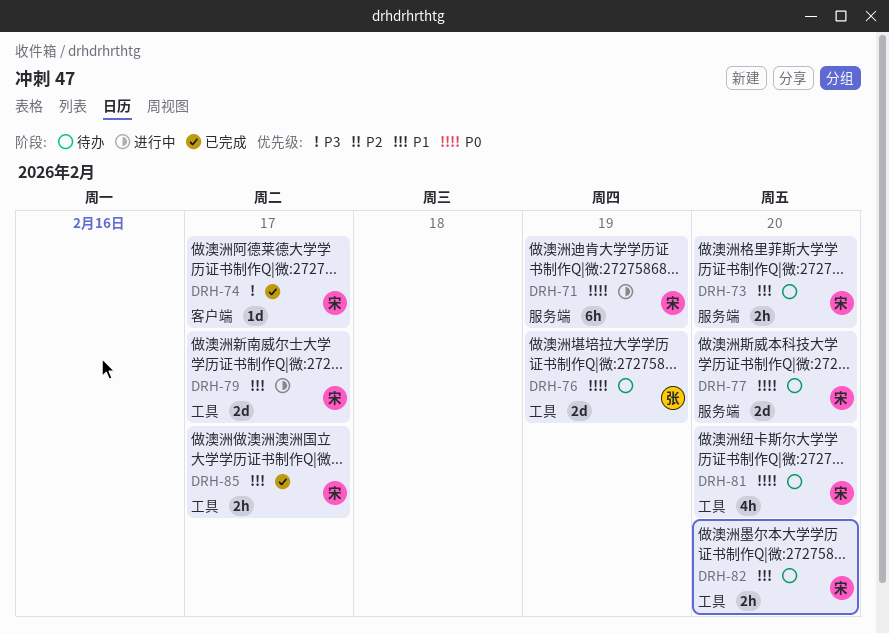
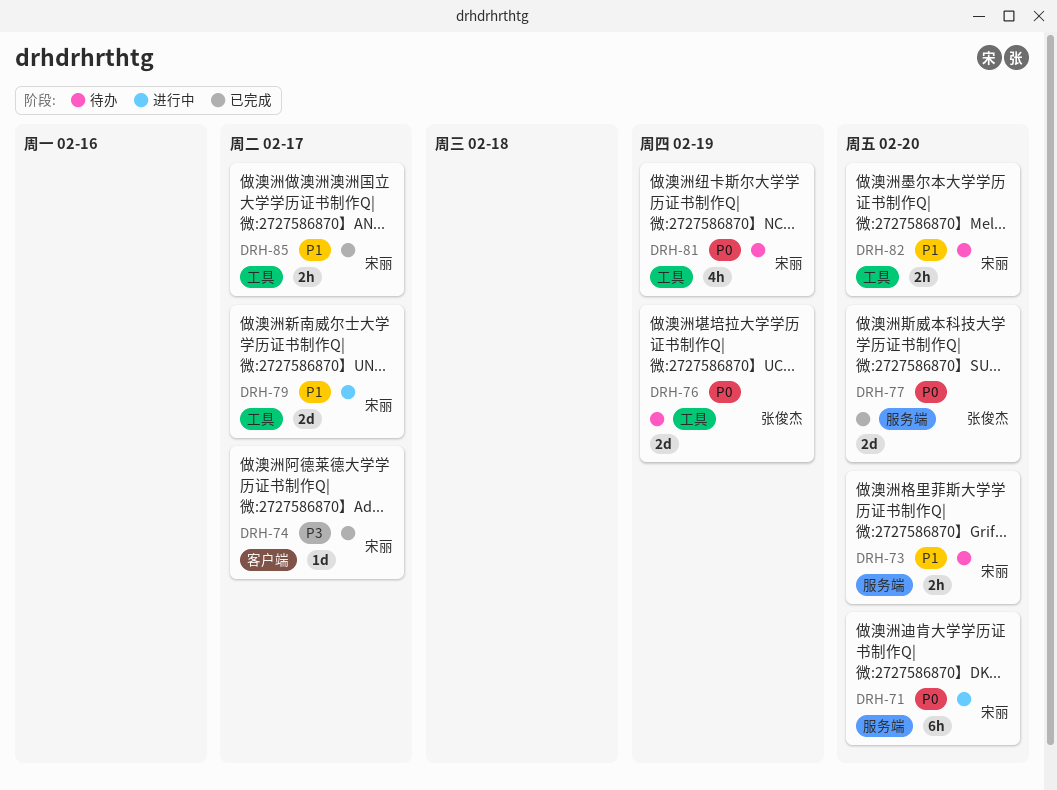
DRH-71, due: Feb 19 -> Feb 20
DRH-77, status: 待办 -> 已完成
DRH-77, owner: 宋丽 -> 张俊杰
DRH-81, due: Feb 20 -> Feb 19

